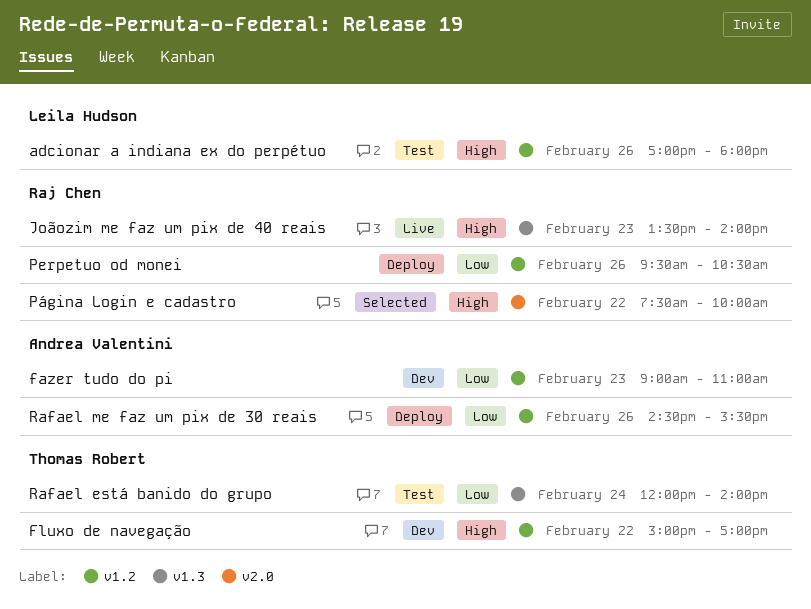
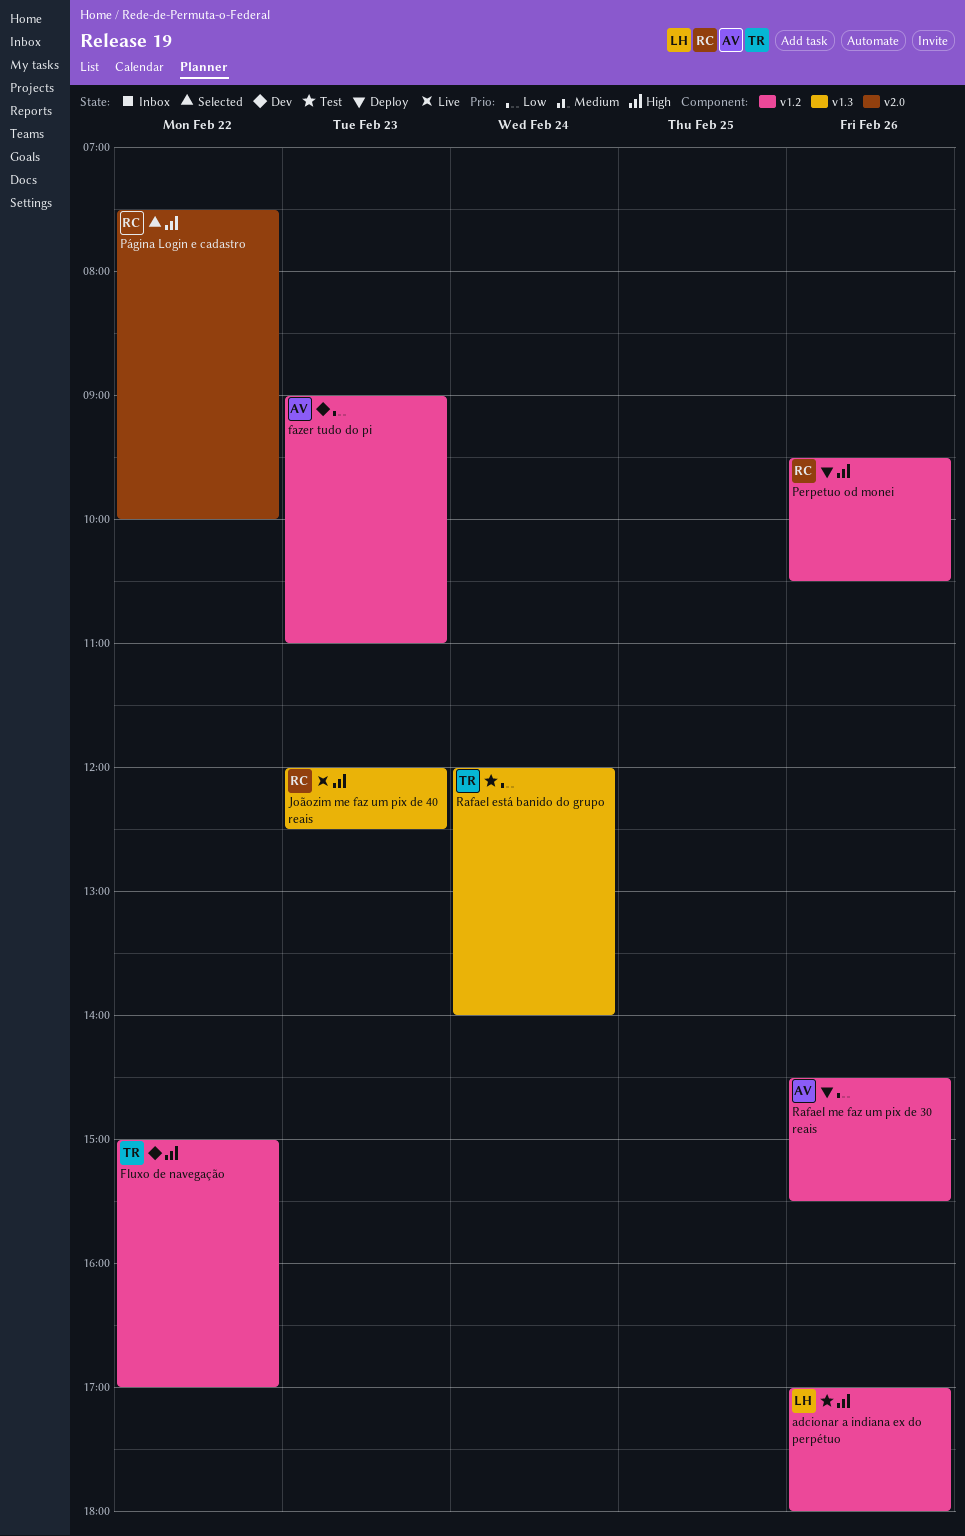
Joãozim me faz um pix de 40 reais, begins: 13:30 -> 12:00
Joãozim me faz um pix de 40 reais, ends: 14:00 -> 12:30
Perpetuo od monei, priority: Low -> High

